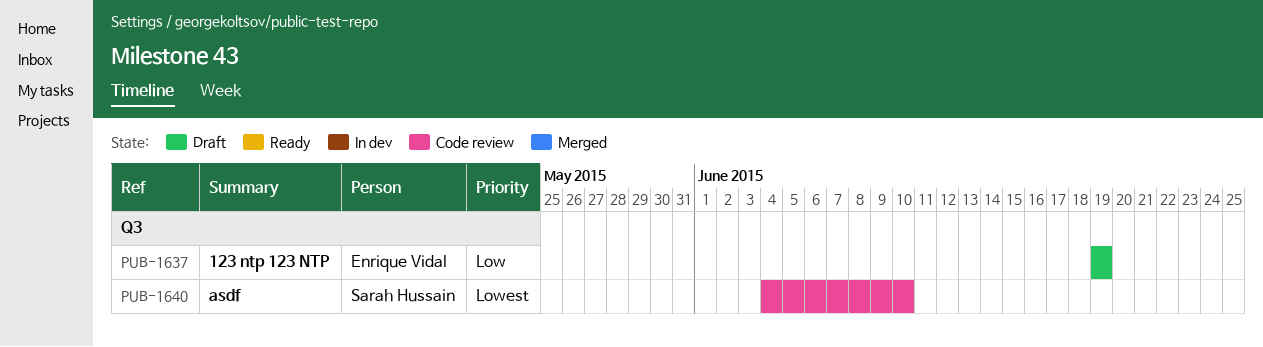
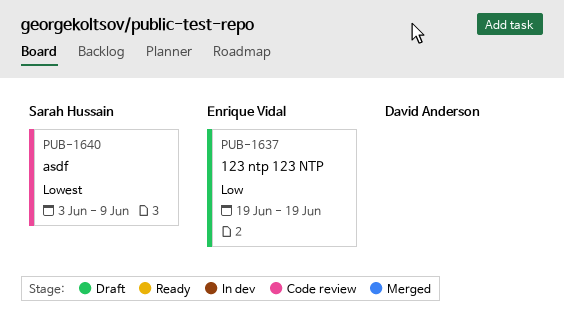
PUB-1640, start: Jun 4 -> Jun 3
PUB-1640, due: Jun 10 -> Jun 9

